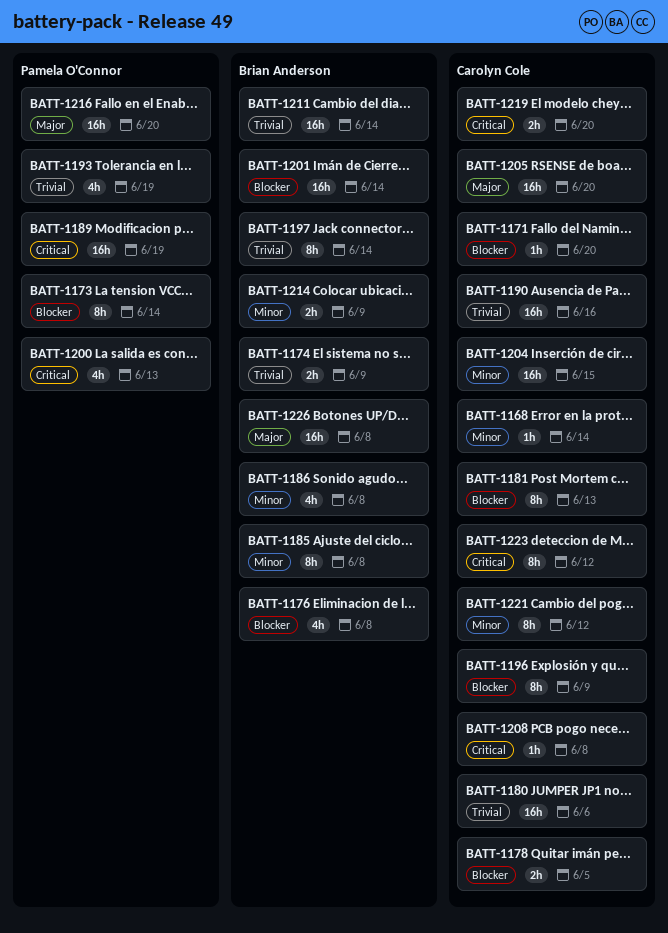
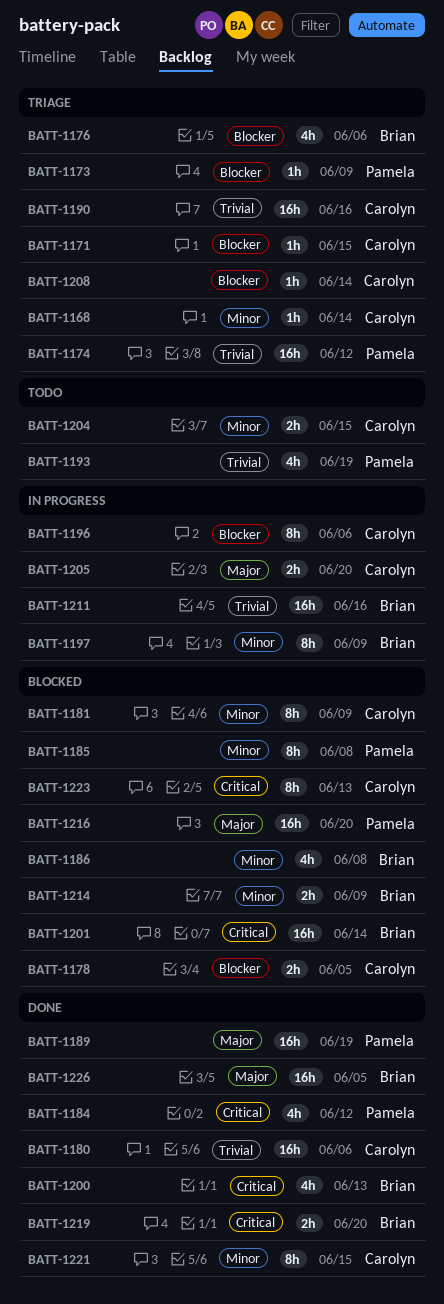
BATT-1171, due: Jun 20 -> Jun 15
BATT-1173, estimate: 8h -> 1h
BATT-1173, due: Jun 14 -> Jun 9
BATT-1174, owner: Brian Anderson -> Pamela O'Connor
BATT-1174, estimate: 2h -> 16h
BATT-1174, due: Jun 9 -> Jun 12
BATT-1176, due: Jun 8 -> Jun 6
BATT-1181, priority: Blocker -> Minor
BATT-1181, due: Jun 13 -> Jun 9
BATT-1184: none -> present
BATT-1185, owner: Brian Anderson -> Pamela O'Connor
BATT-1189, priority: Critical -> Major
BATT-1196, due: Jun 9 -> Jun 6
BATT-1197, priority: Trivial -> Minor
BATT-1197, due: Jun 14 -> Jun 9
BATT-1200, owner: Pamela O'Connor -> Brian Anderson
BATT-1201, priority: Blocker -> Critical
BATT-1204, estimate: 16h -> 2h
BATT-1205, estimate: 16h -> 2h
BATT-1208, priority: Critical -> Blocker
BATT-1208, due: Jun 8 -> Jun 14
BATT-1211, due: Jun 14 -> Jun 16
BATT-1219, owner: Carolyn Cole -> Brian Anderson
BATT-1221, due: Jun 12 -> Jun 15
BATT-1223, due: Jun 12 -> Jun 13
BATT-1226, due: Jun 8 -> Jun 5

